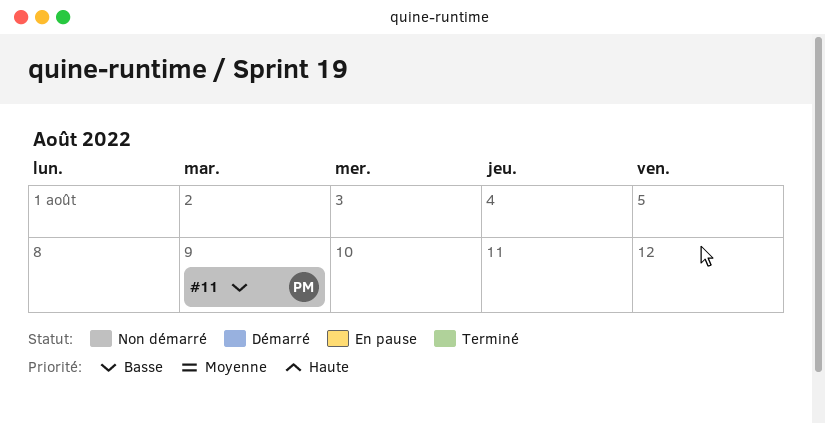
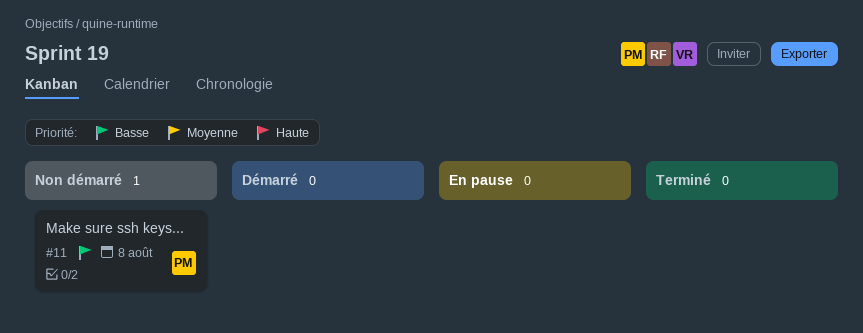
#11, due: Aug 9 -> Aug 8

